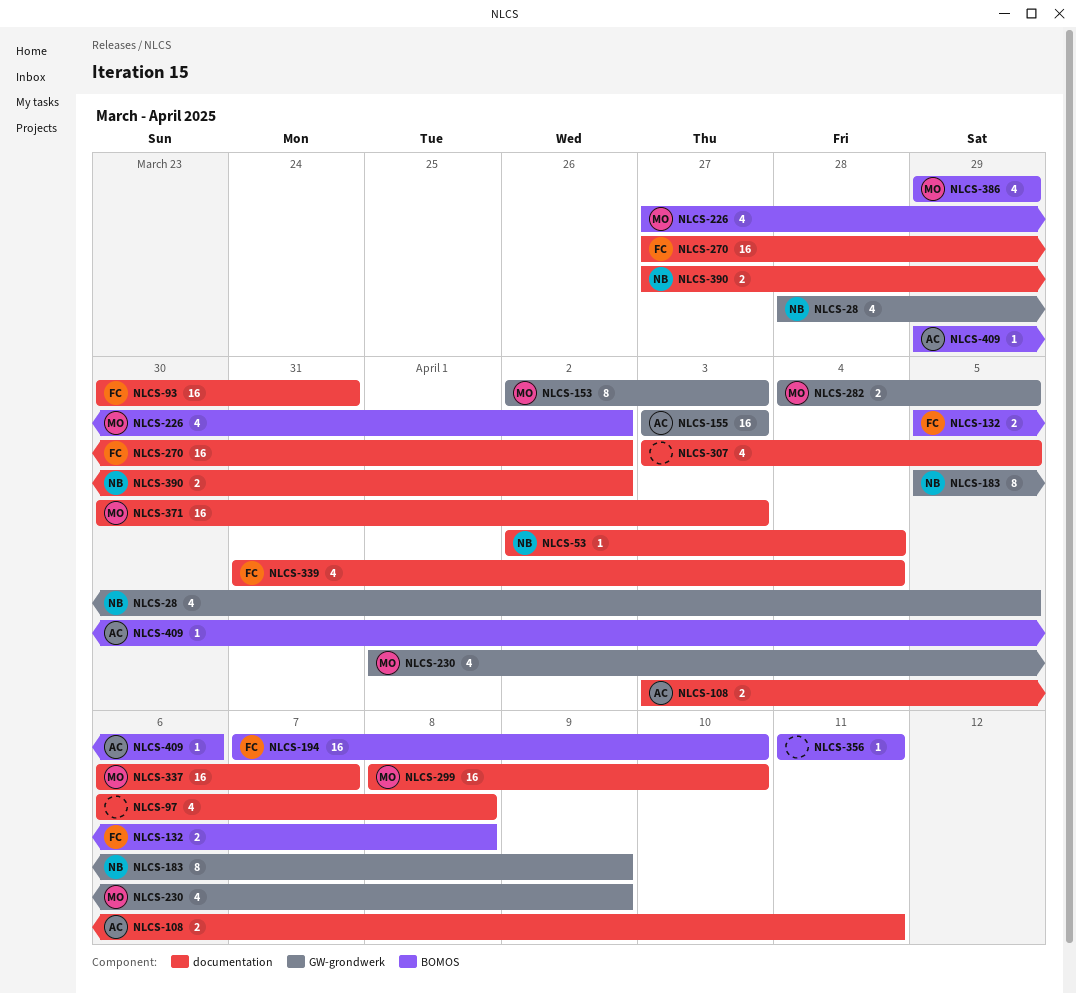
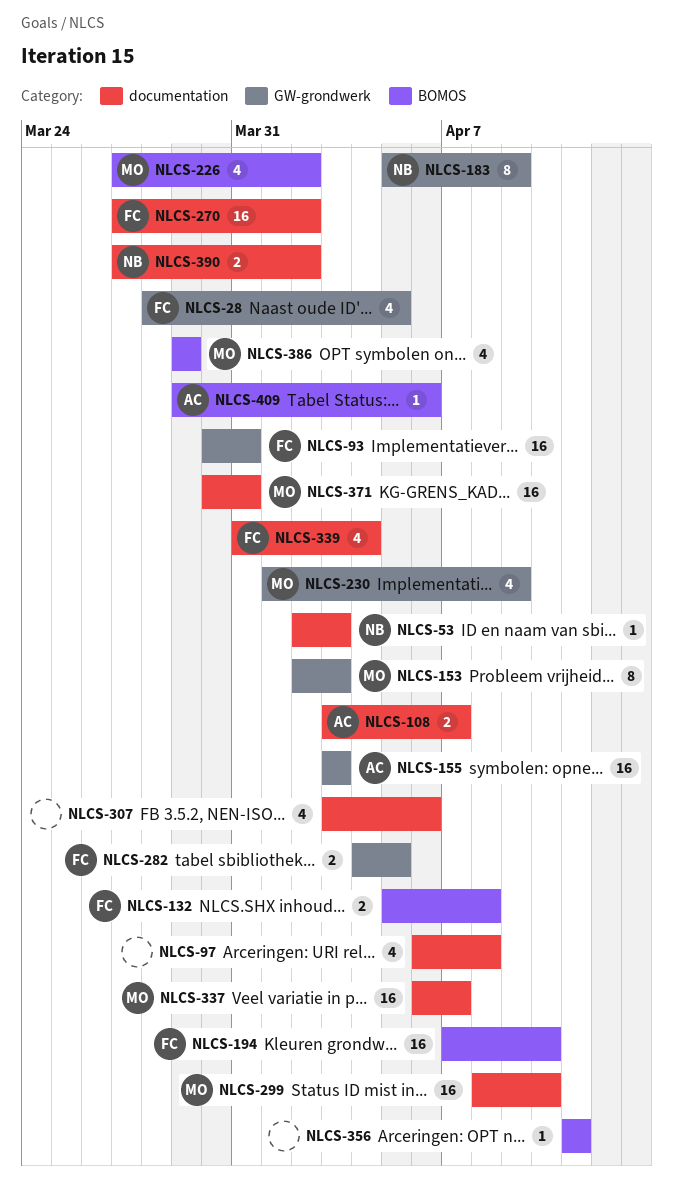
NLCS-28, owner: NB -> FC
NLCS-53, due: Apr 4 -> Apr 3
NLCS-93, label: documentation -> GW-grondwerk
NLCS-108, due: Apr 11 -> Apr 7
NLCS-282, owner: MO -> FC
NLCS-307, due: Apr 5 -> Apr 6
NLCS-371, due: Apr 3 -> Mar 31

